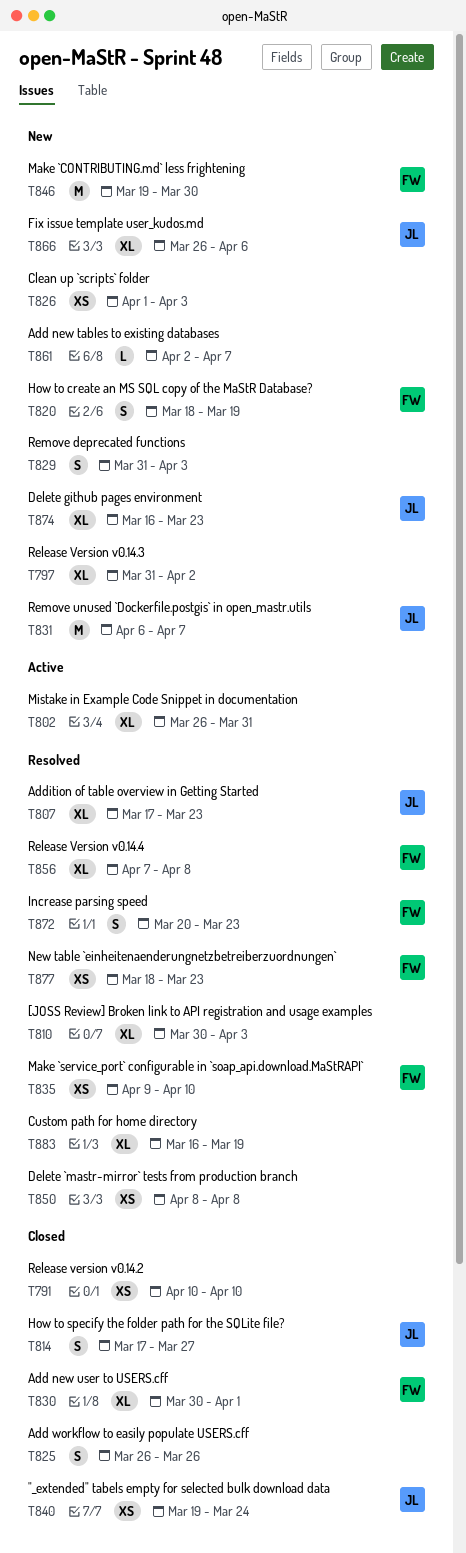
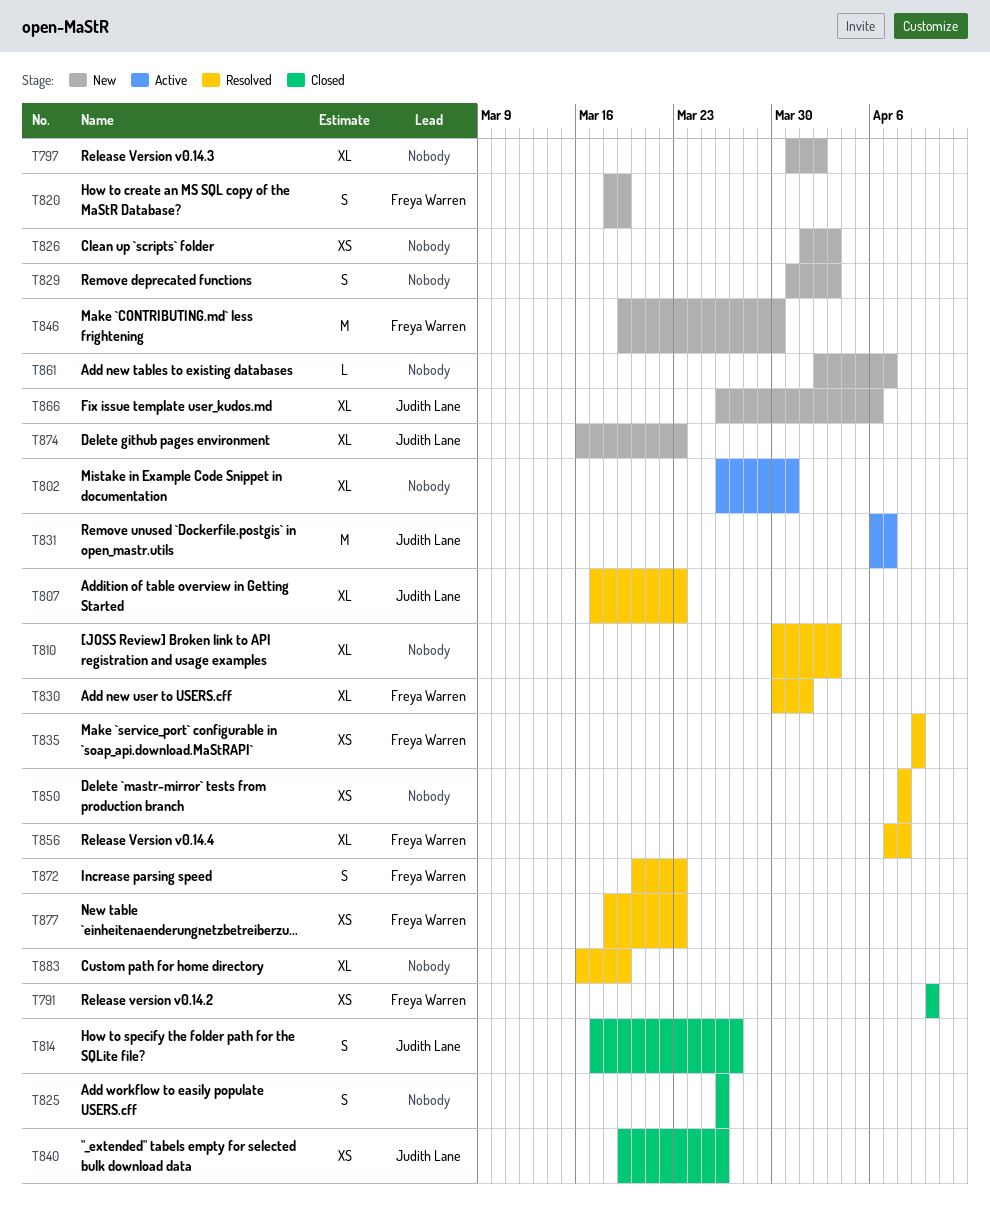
T791, owner: none -> Freya Warren
T830, status: Closed -> Resolved
T831, status: New -> Active
T835, due: Apr 10 -> Apr 9
T840, due: Mar 24 -> Mar 26

